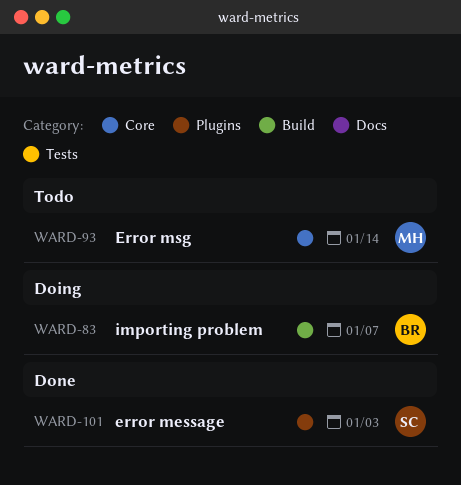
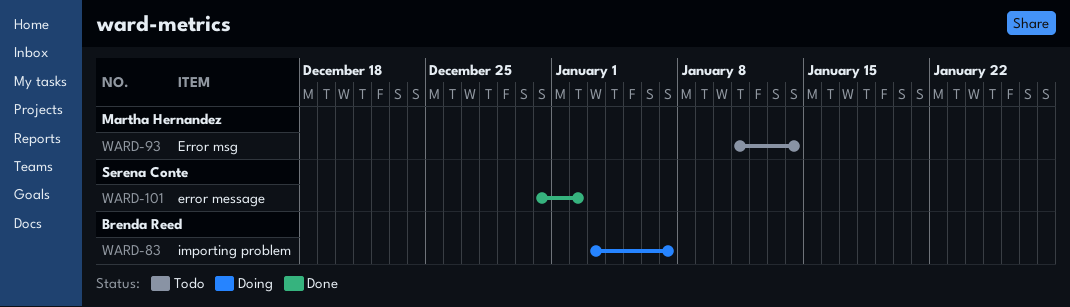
WARD-101, due: Jan 3 -> Jan 2

